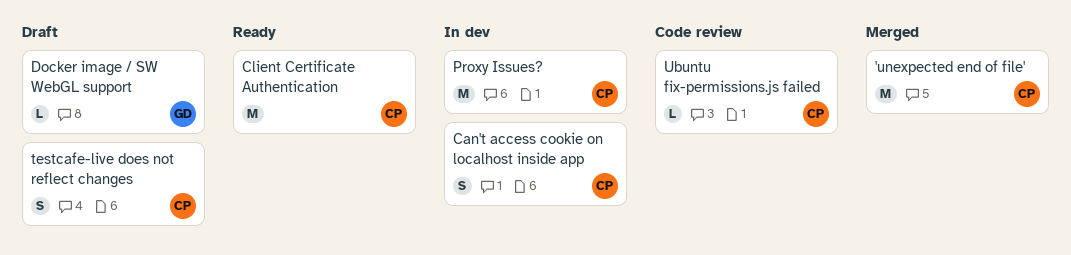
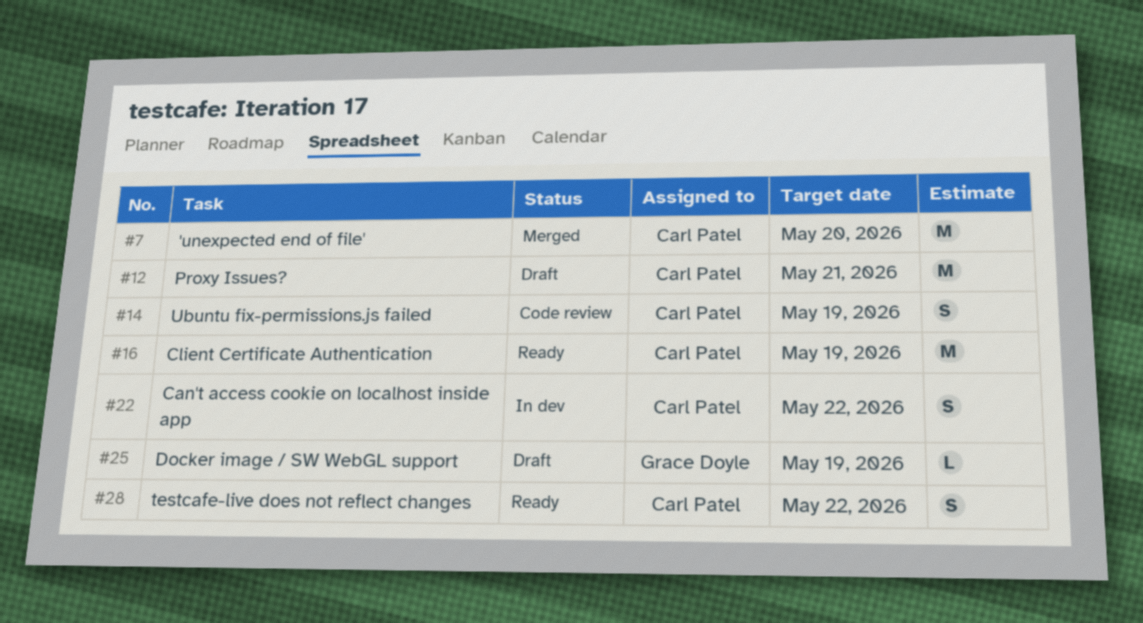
Proxy Issues?, status: In dev -> Draft
testcafe-live does not reflect changes, status: Draft -> Ready
Ubuntu fix-permissions.js failed, estimate: L -> S

